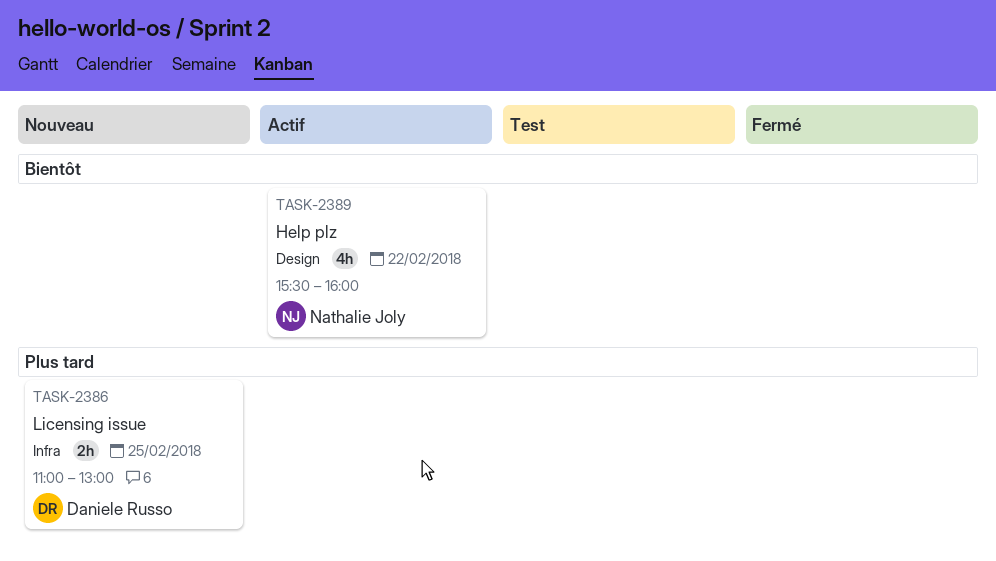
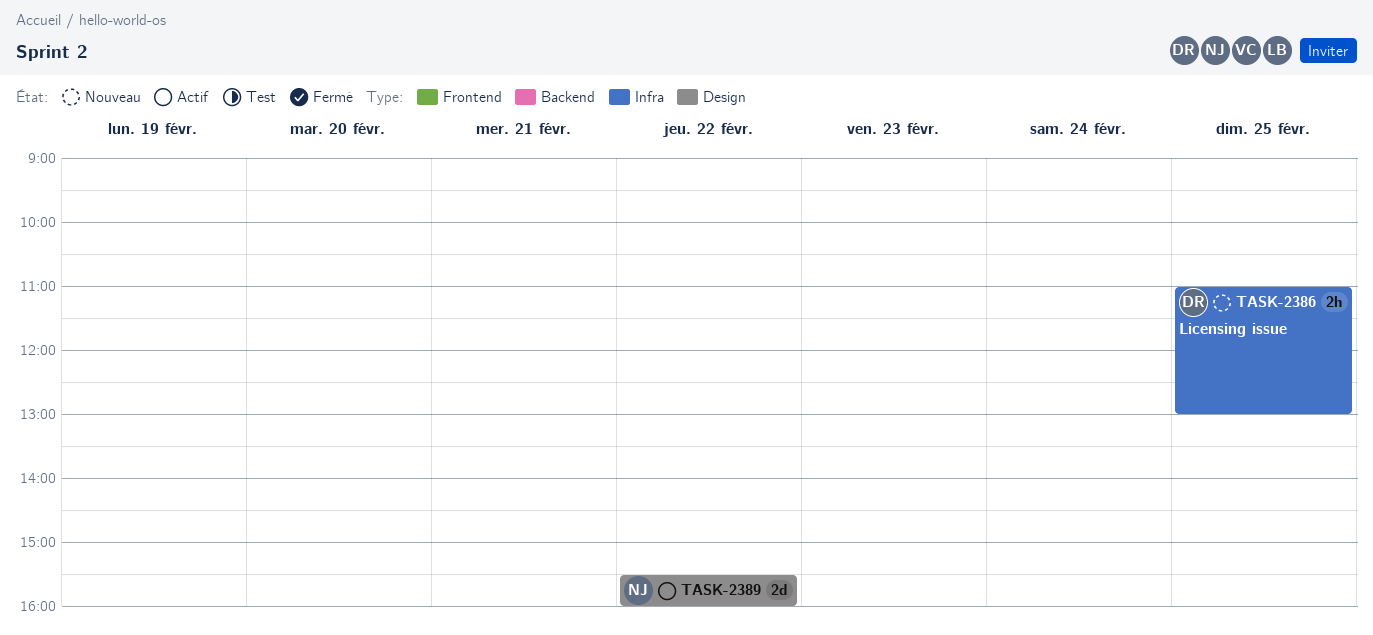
TASK-2389, estimate: 4h -> 2d

